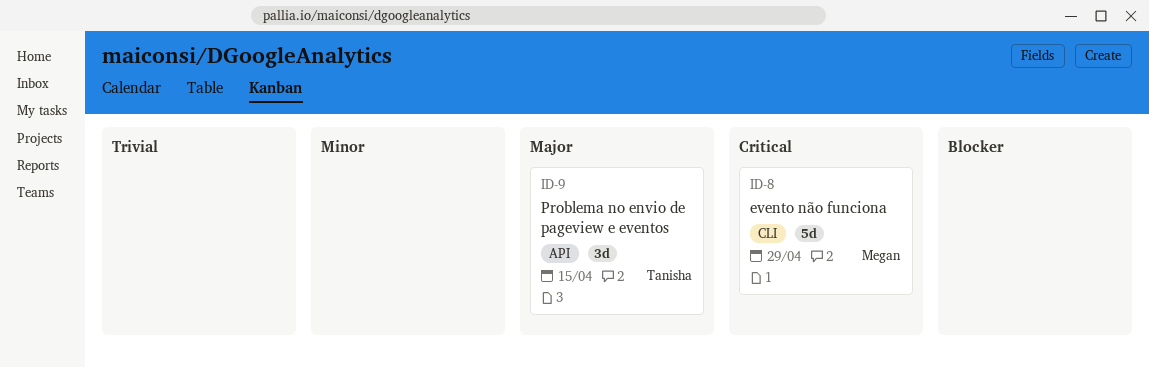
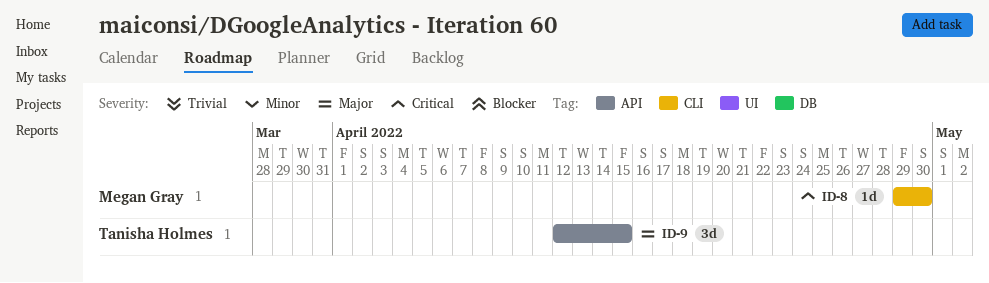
ID-8, estimate: 5d -> 1d
ID-8, due: Apr 29 -> Apr 30

